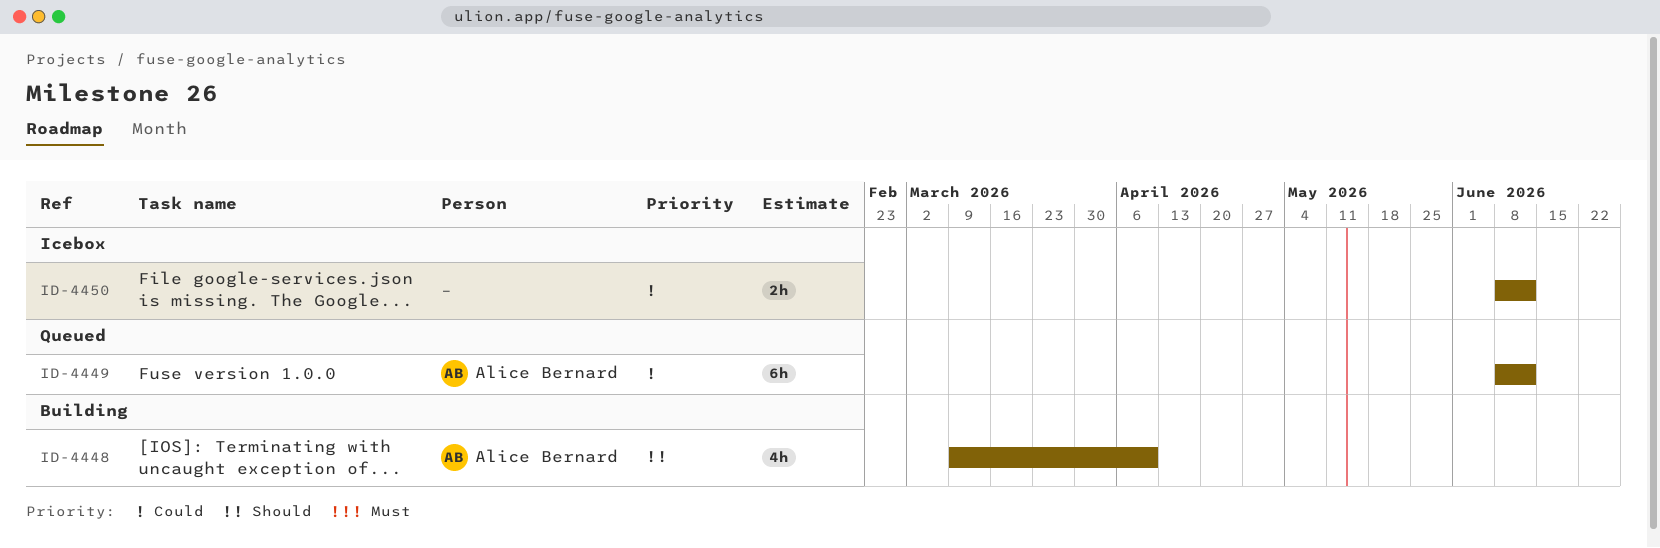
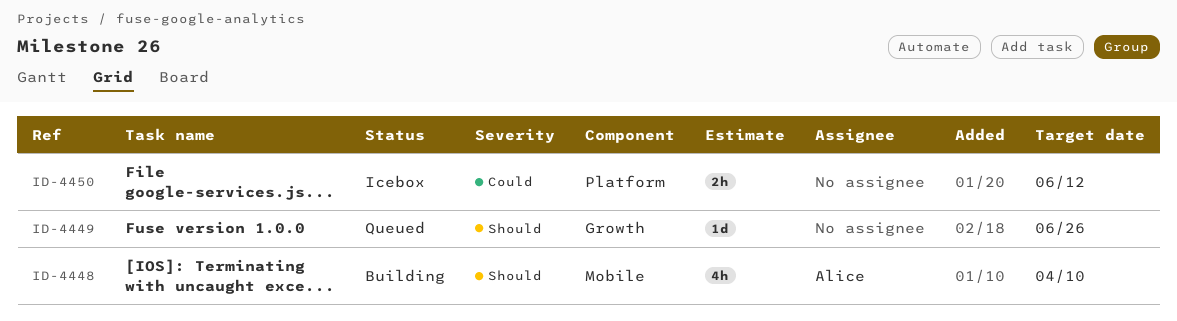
ID-4449, owner: Alice Bernard -> none
ID-4449, priority: Could -> Should
ID-4449, estimate: 6h -> 1d
ID-4449, due: Jun 12 -> Jun 26

